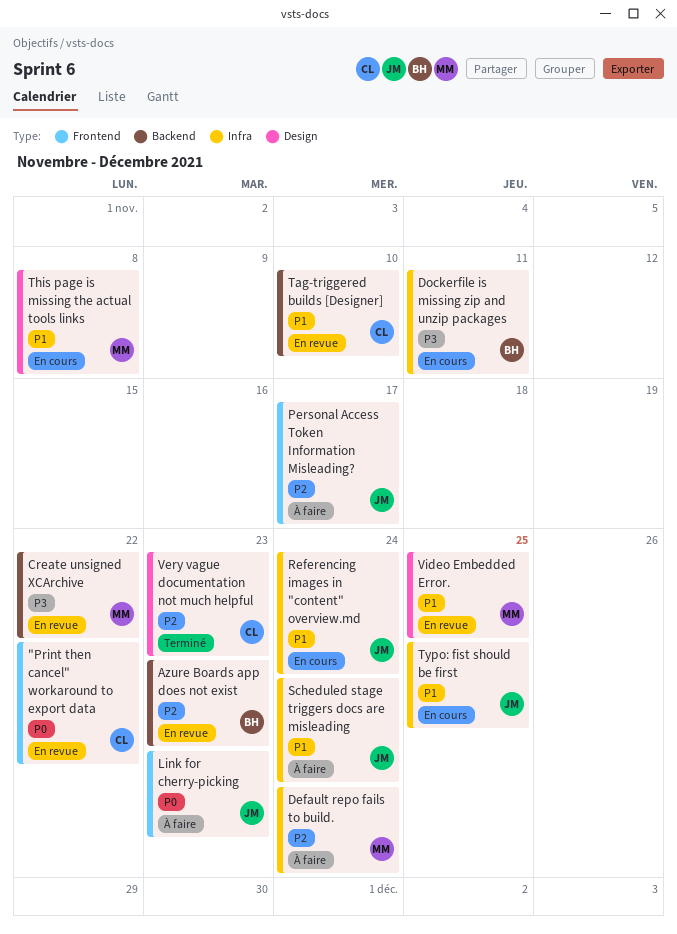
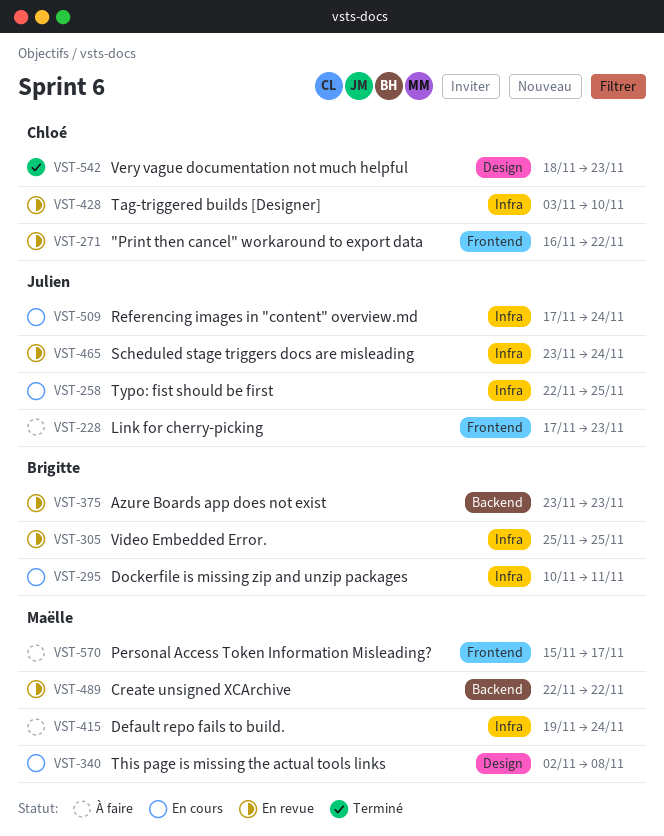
Personal Access Token Information Misleading?, owner: Julien -> Maëlle
Scheduled stage triggers docs are misleading, status: À faire -> En revue
Tag-triggered builds [Designer], label: Backend -> Infra
Video Embedded Error., owner: Maëlle -> Brigitte
Video Embedded Error., label: Design -> Infra

